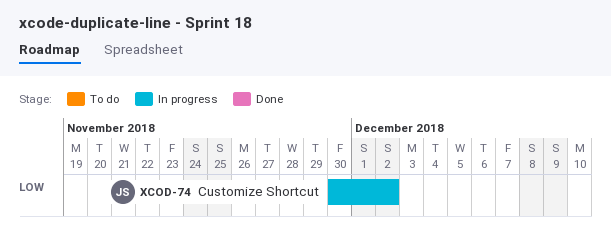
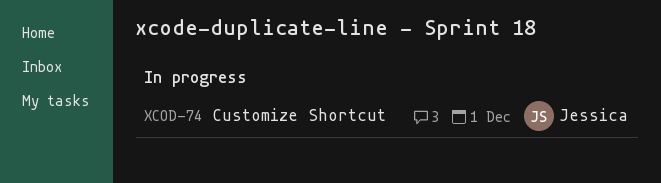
XCOD-74, due: Dec 2 -> Dec 1

